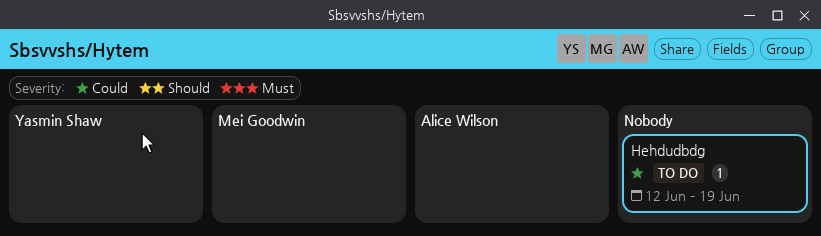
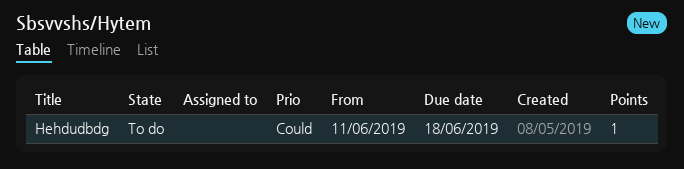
Hehdudbdg, start: Jun 12 -> Jun 11
Hehdudbdg, due: Jun 19 -> Jun 18

